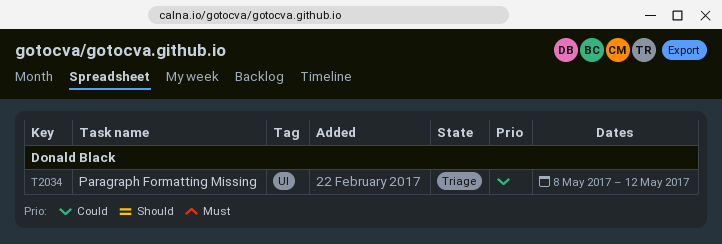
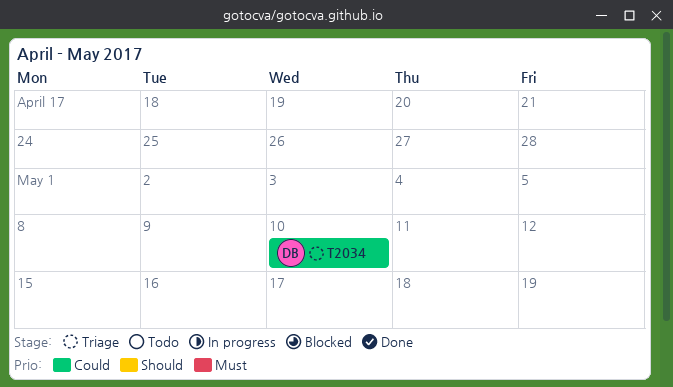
T2034, start: May 8 -> May 10
T2034, due: May 12 -> May 10

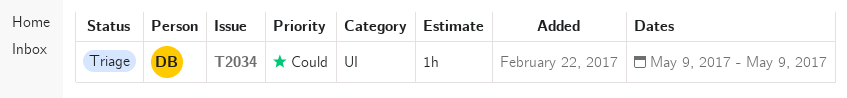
T2034, start: May 10 -> May 9
T2034, due: May 10 -> May 9

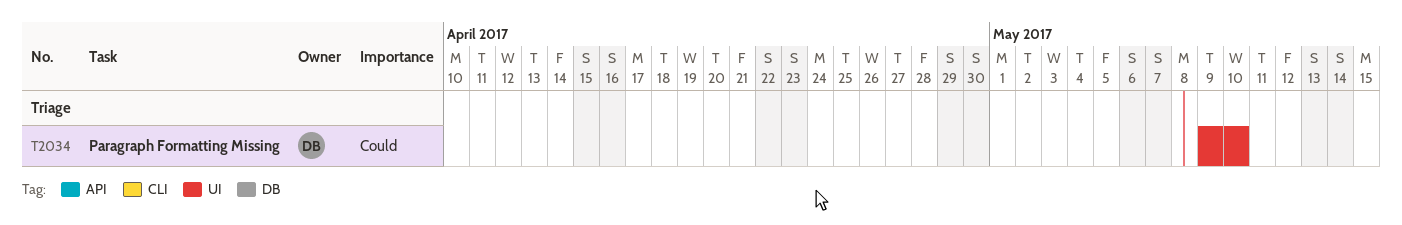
T2034, due: May 9 -> May 10

